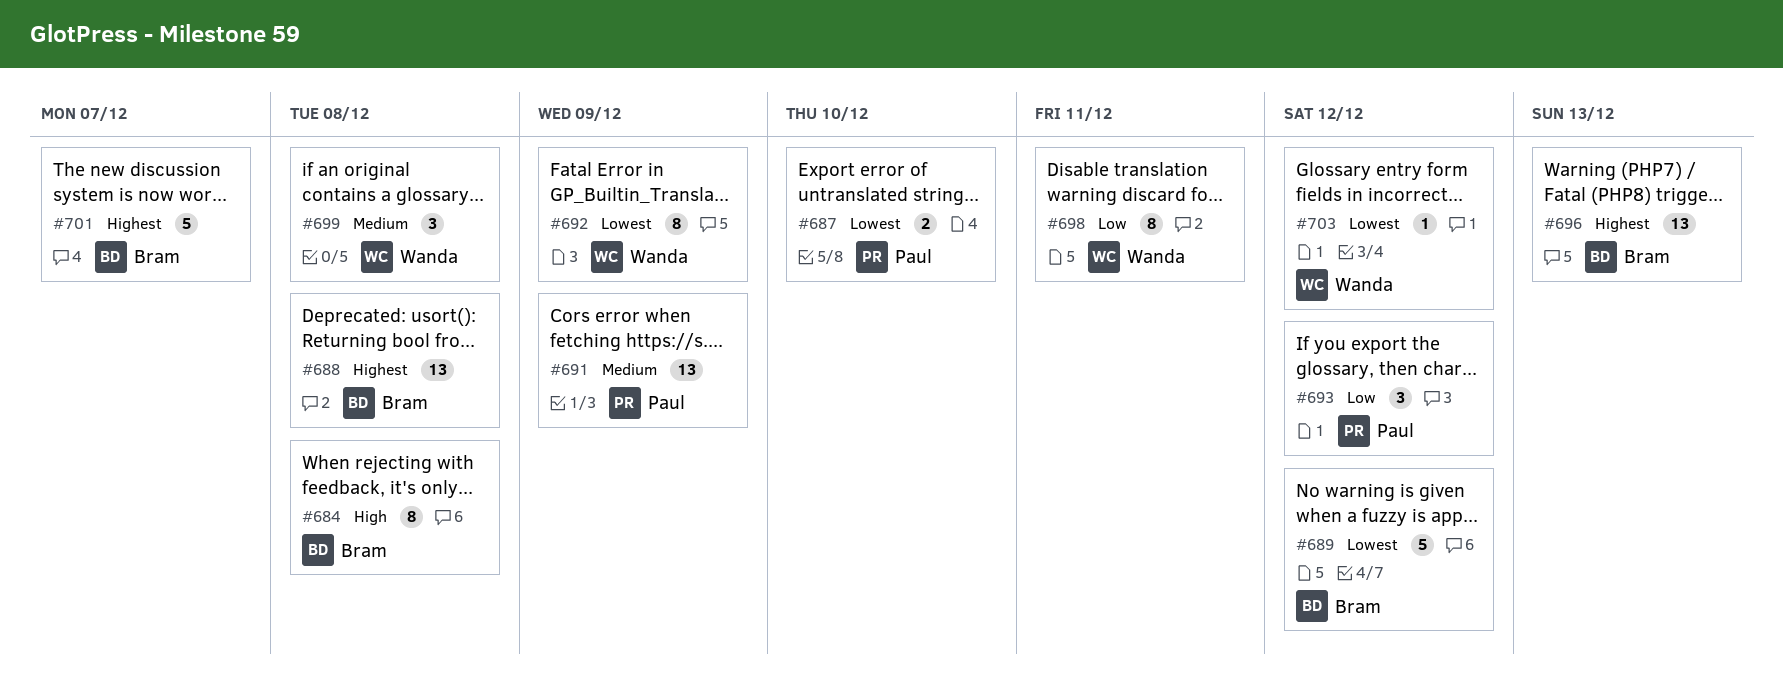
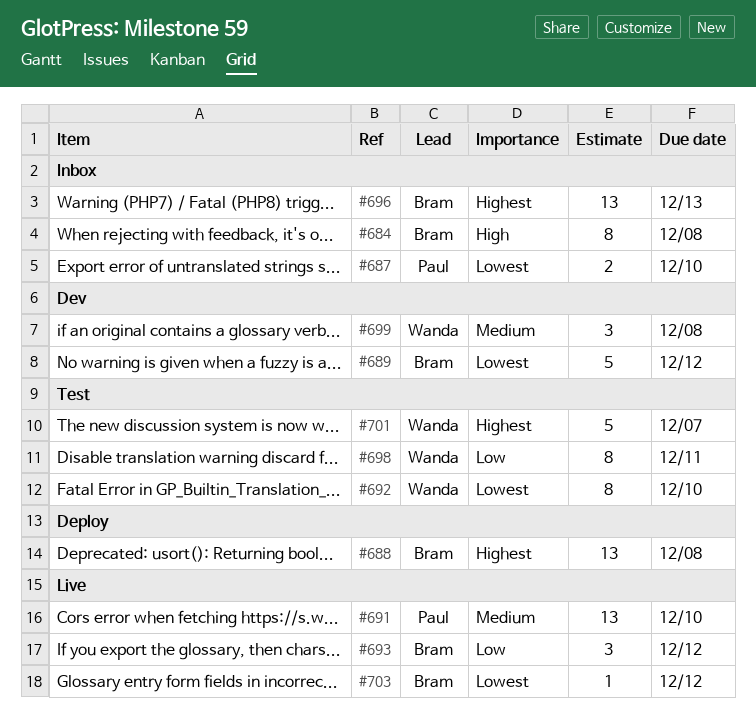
#691, due: Dec 9 -> Dec 10
#692, due: Dec 9 -> Dec 10
#693, owner: Paul -> Bram
#701, owner: Bram -> Wanda
#703, owner: Wanda -> Bram

